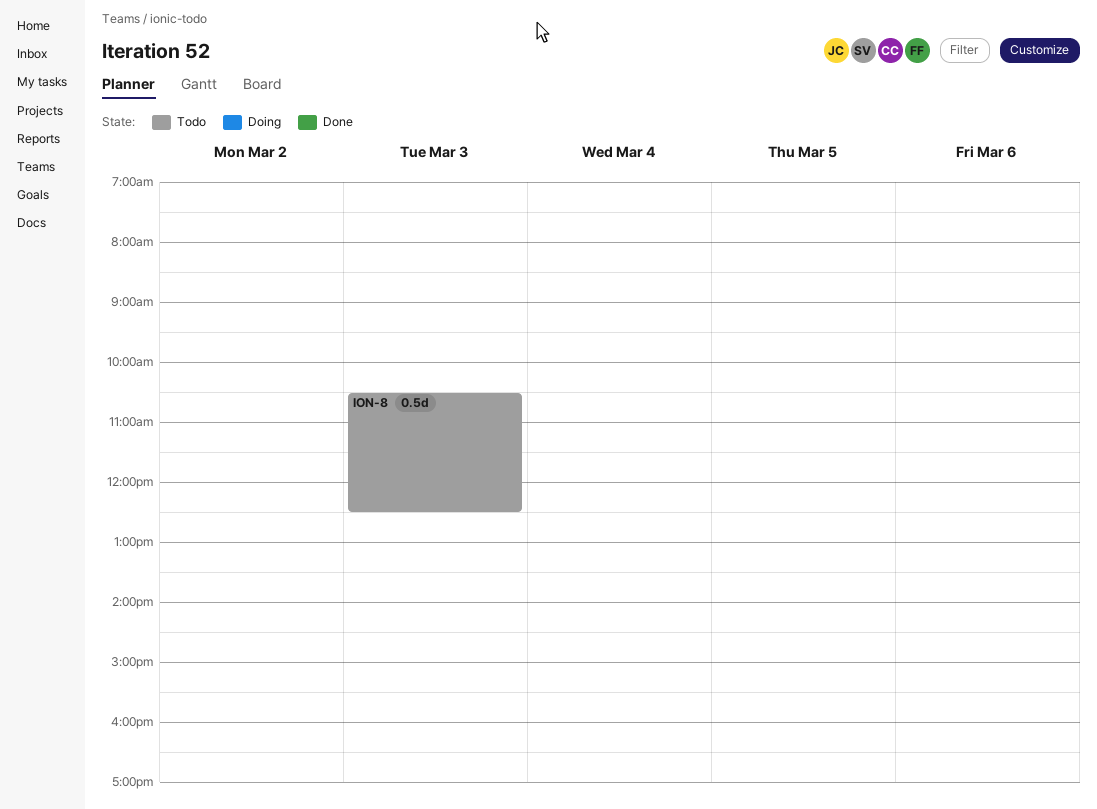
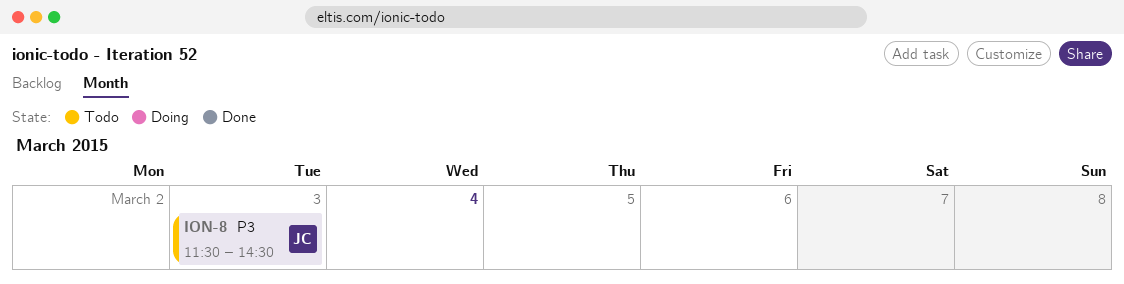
ION-8, begins: 10:30 -> 11:30
ION-8, ends: 12:30 -> 14:30

